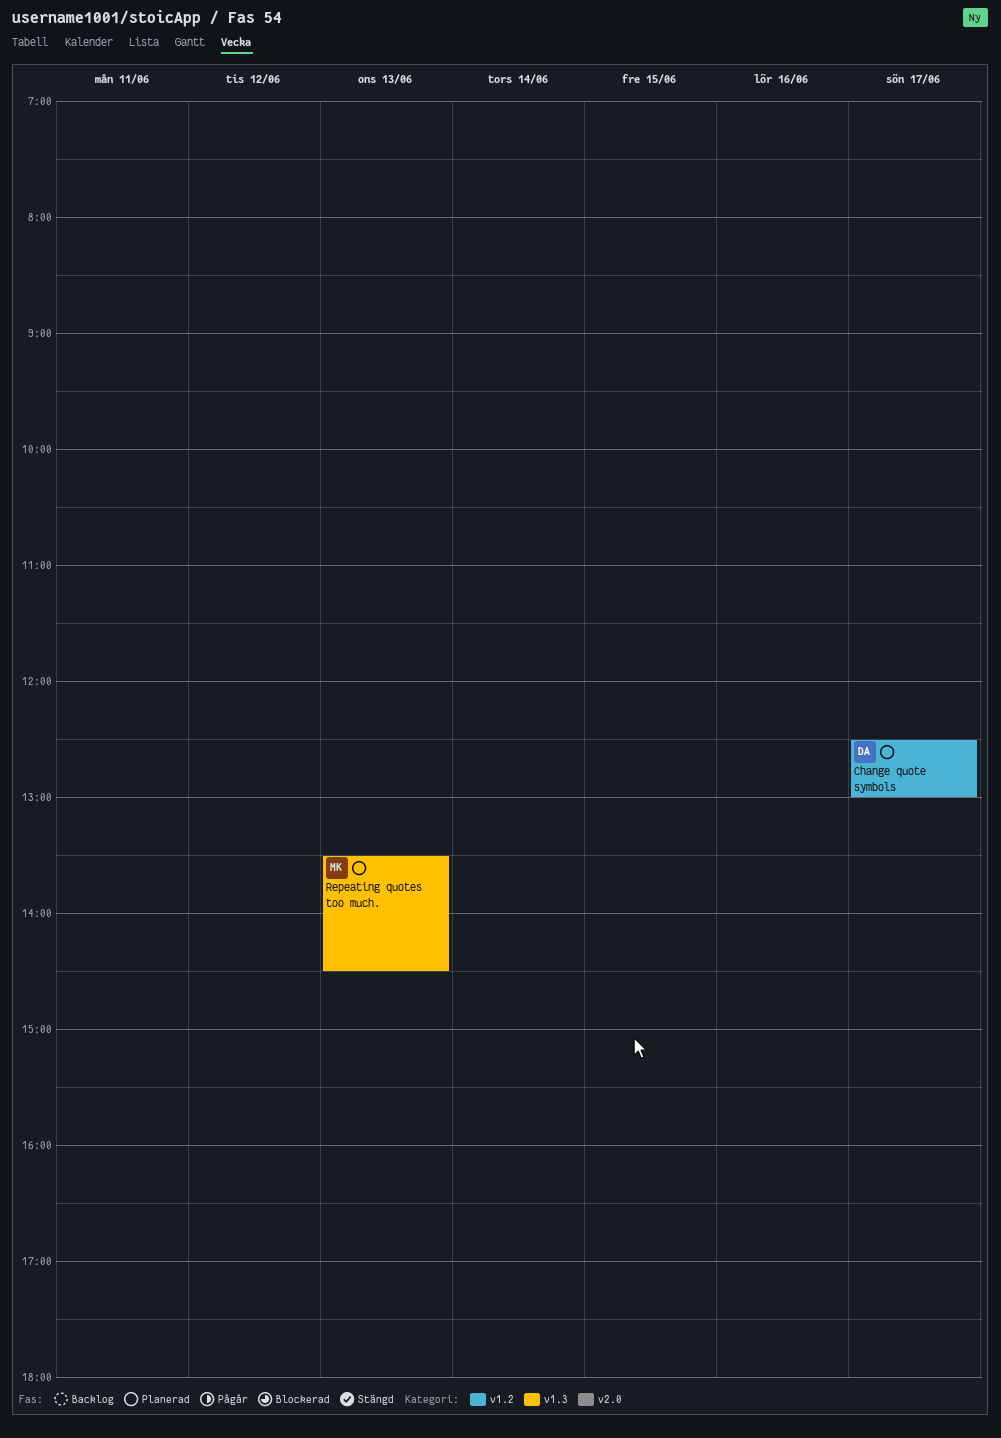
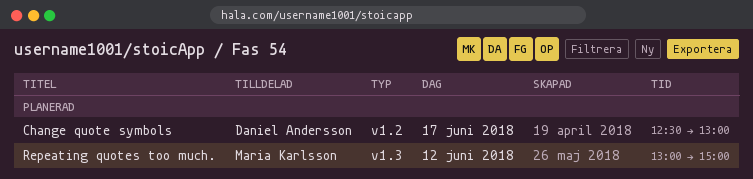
Repeating quotes too much., day: Jun 13 -> Jun 12
Repeating quotes too much., begins: 13:30 -> 13:00
Repeating quotes too much., ends: 14:30 -> 15:00

